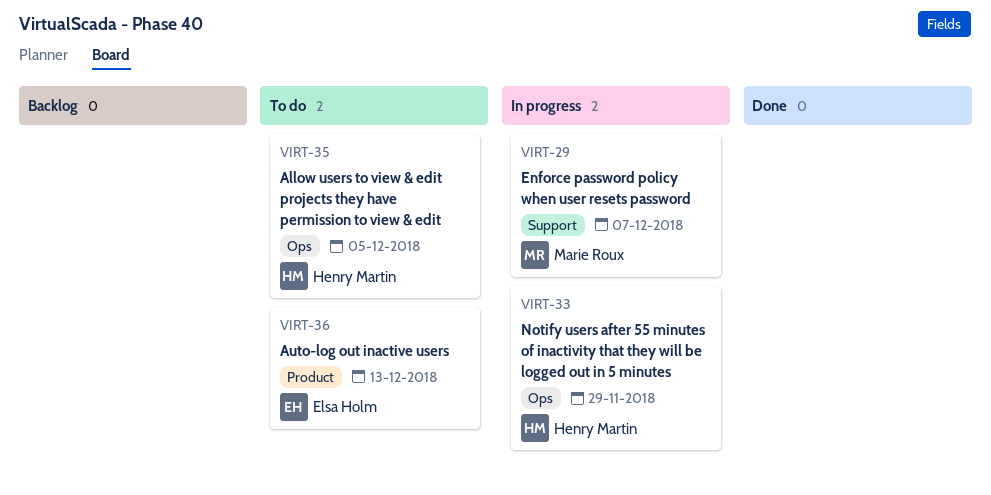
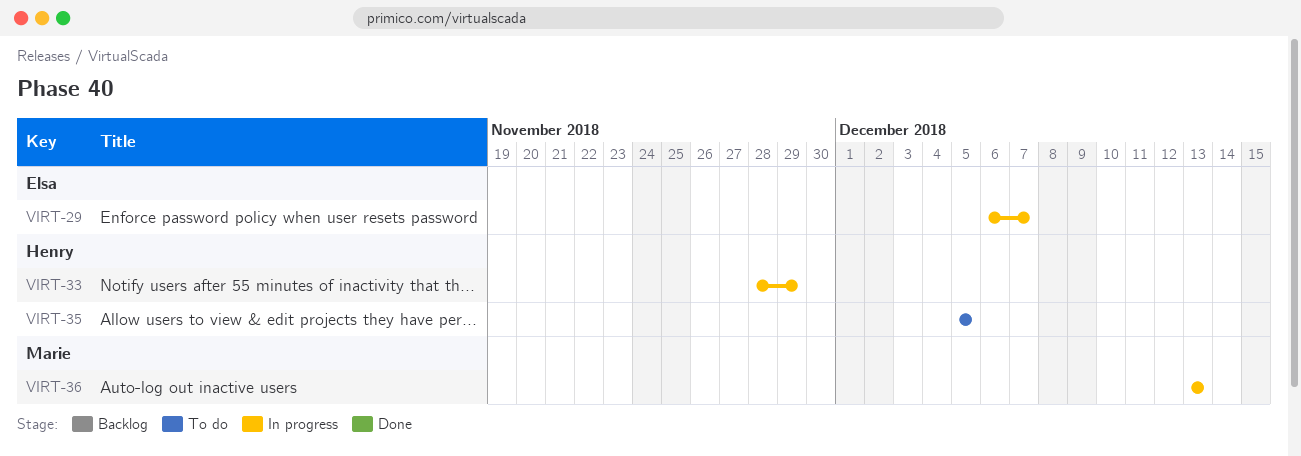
VIRT-29, owner: Marie Roux -> Elsa Holm
VIRT-36, status: To do -> In progress
VIRT-36, owner: Elsa Holm -> Marie Roux

